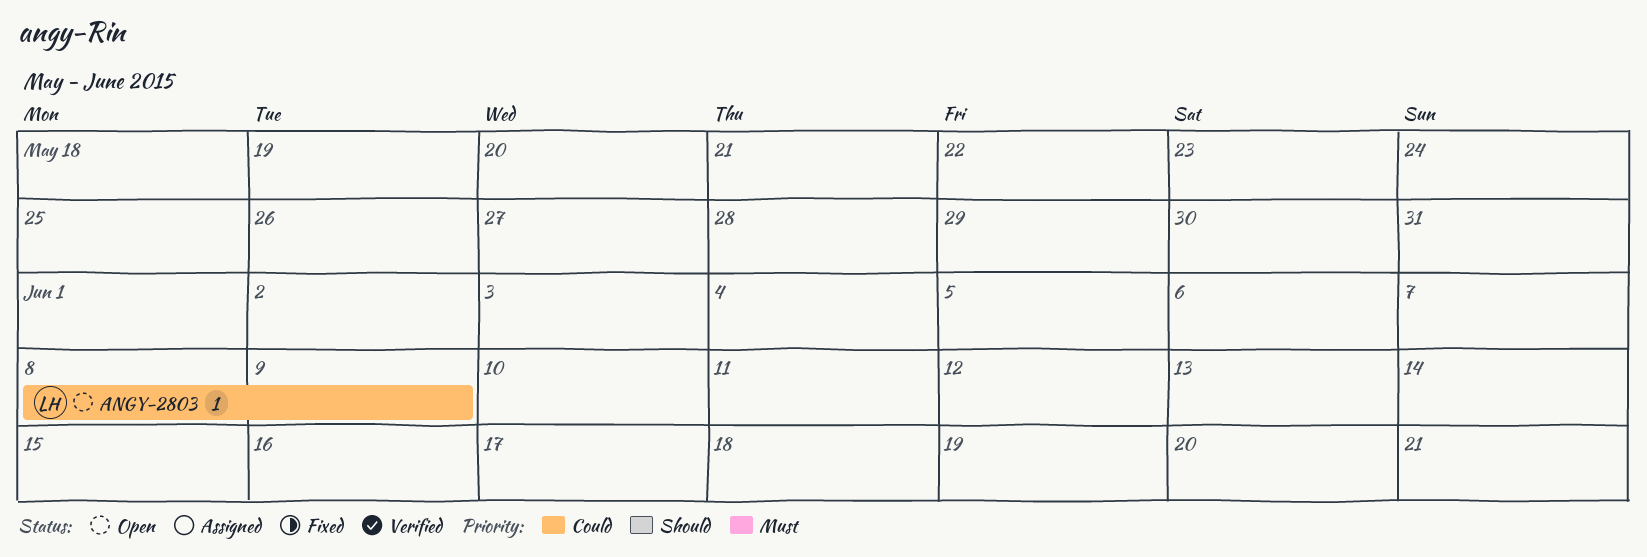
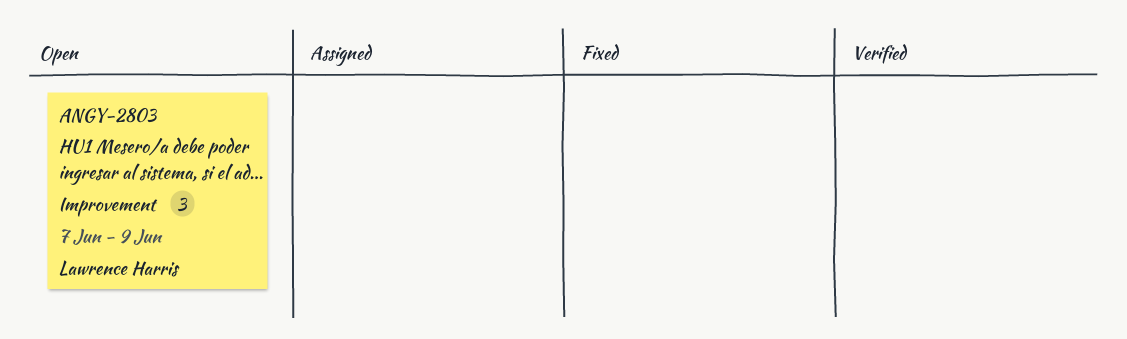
ANGY-2803, estimate: 1 -> 3
ANGY-2803, start: Jun 8 -> Jun 7

